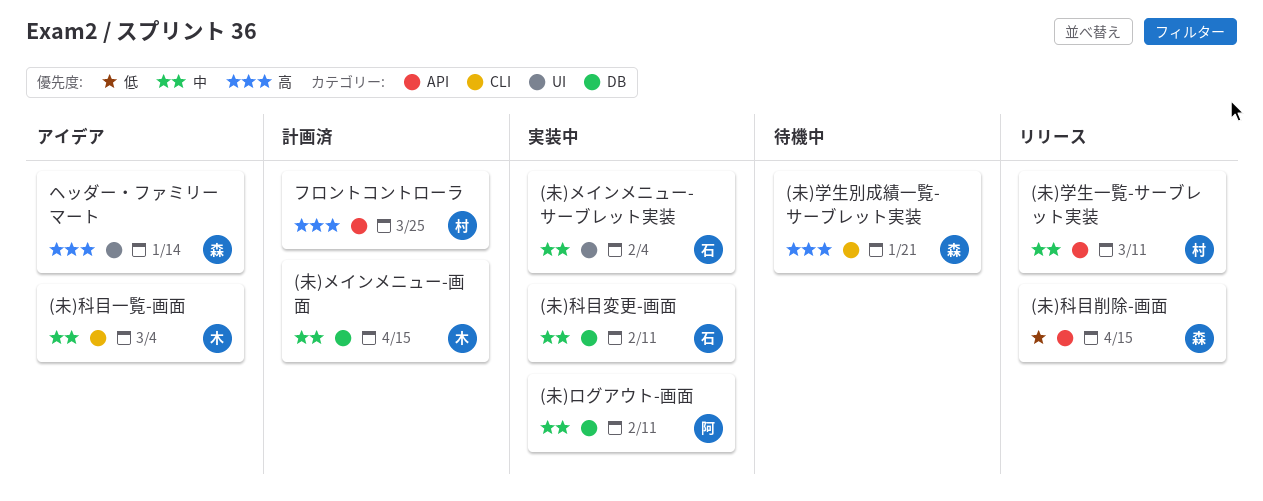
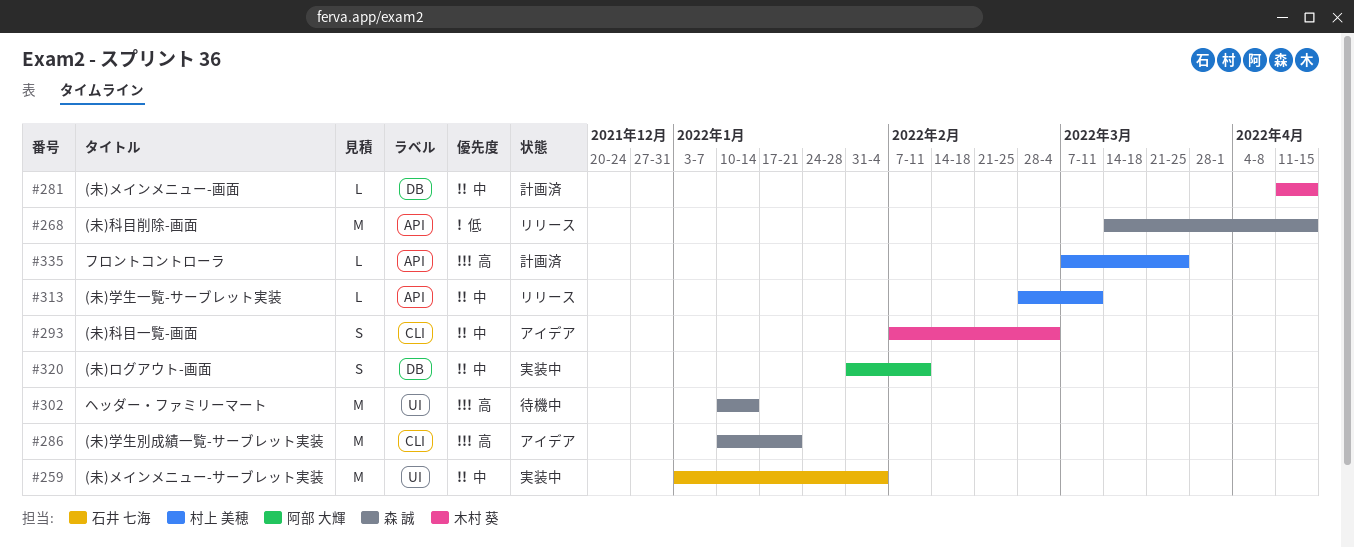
(未)学生別成績一覧-サーブレット実装, status: 待機中 -> アイデア
(未)科目変更-画面: present -> none
ヘッダー・ファミリーマート, status: アイデア -> 待機中

